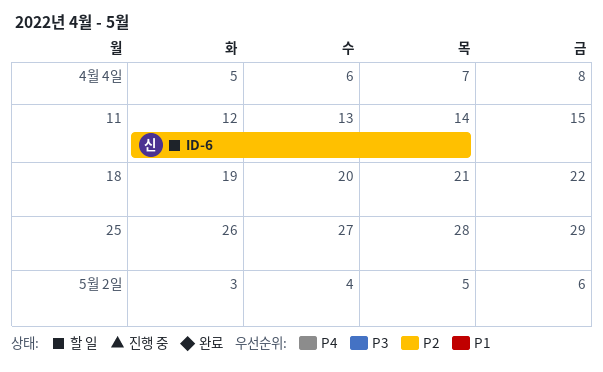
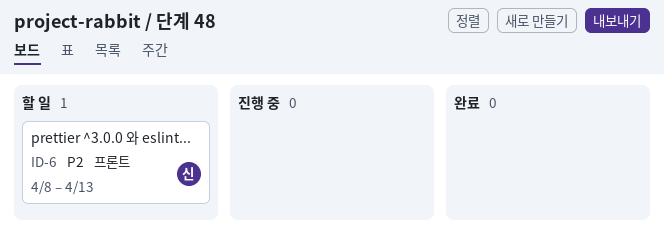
ID-6, start: Apr 12 -> Apr 8
ID-6, due: Apr 14 -> Apr 13

